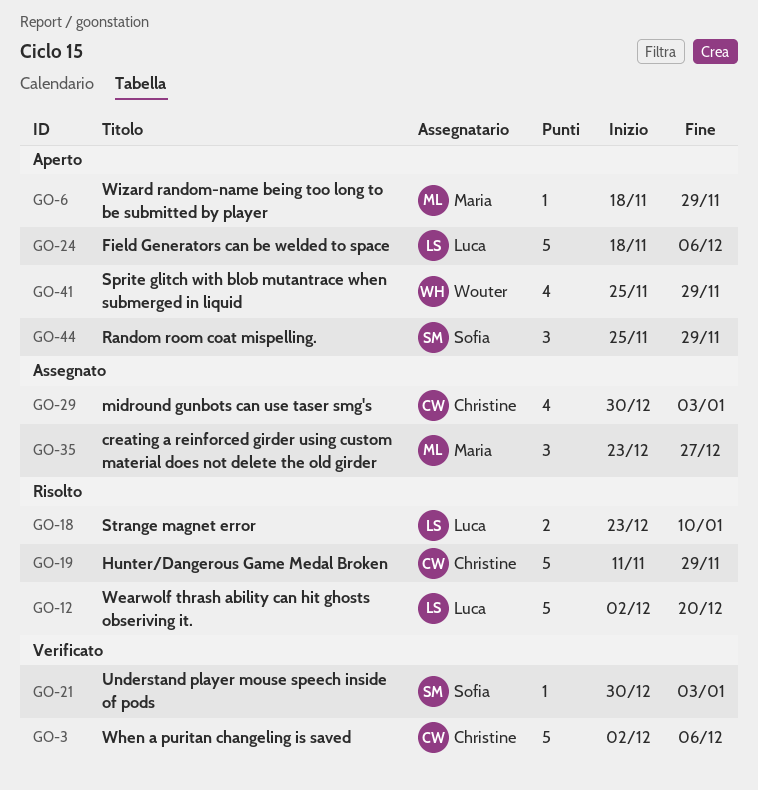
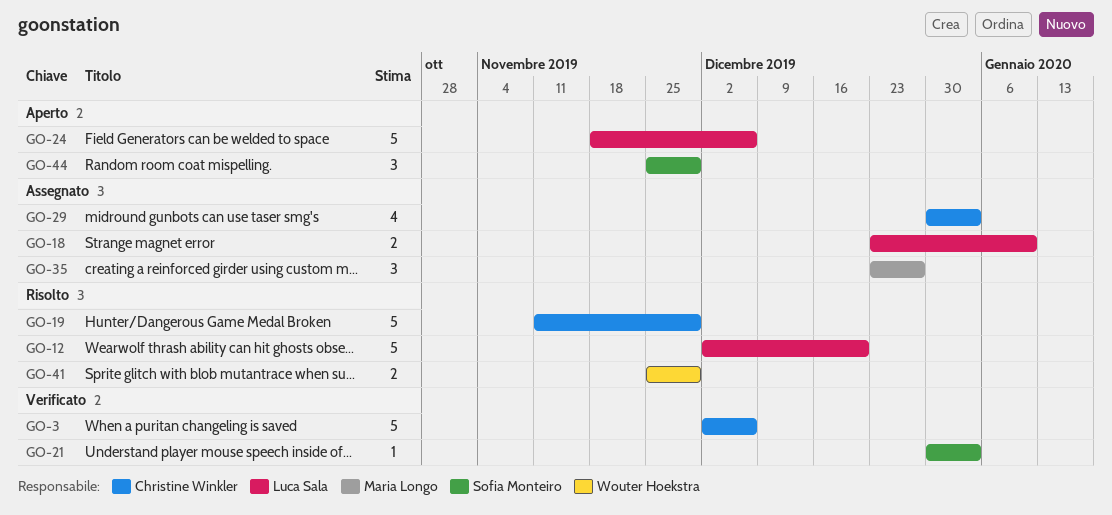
GO-6: present -> none
GO-18, status: Risolto -> Assegnato
GO-41, status: Aperto -> Risolto
GO-41, estimate: 4 -> 2

